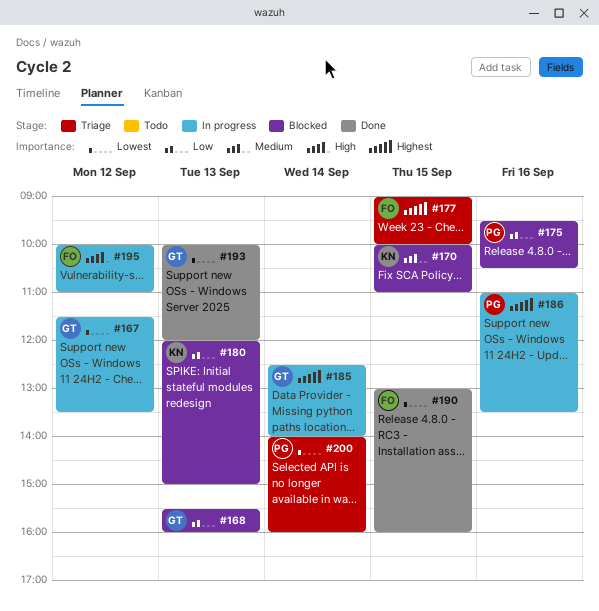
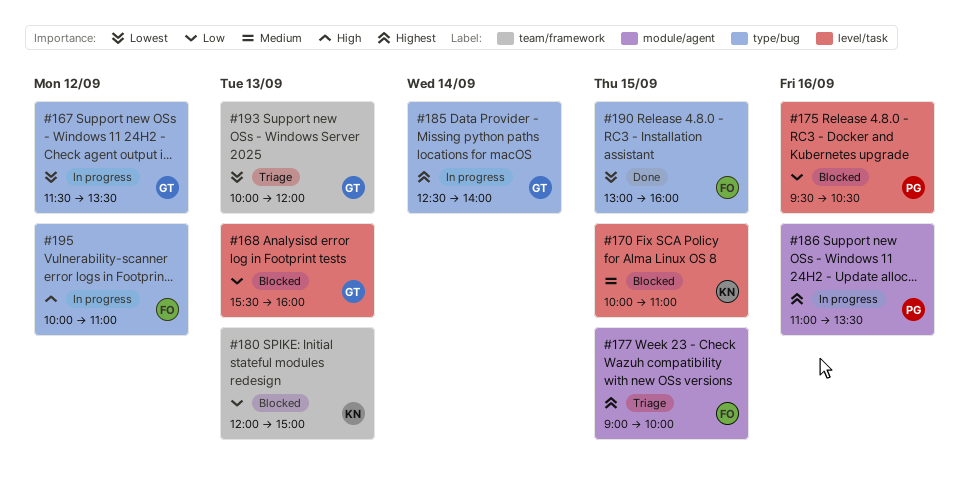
#193, status: Done -> Triage
#200: present -> none

